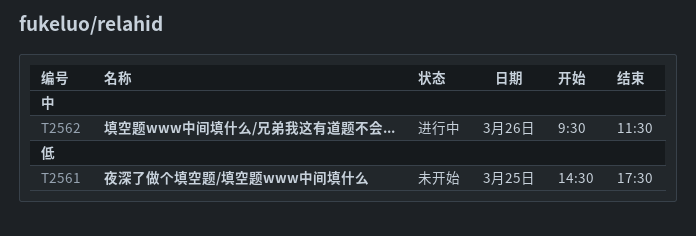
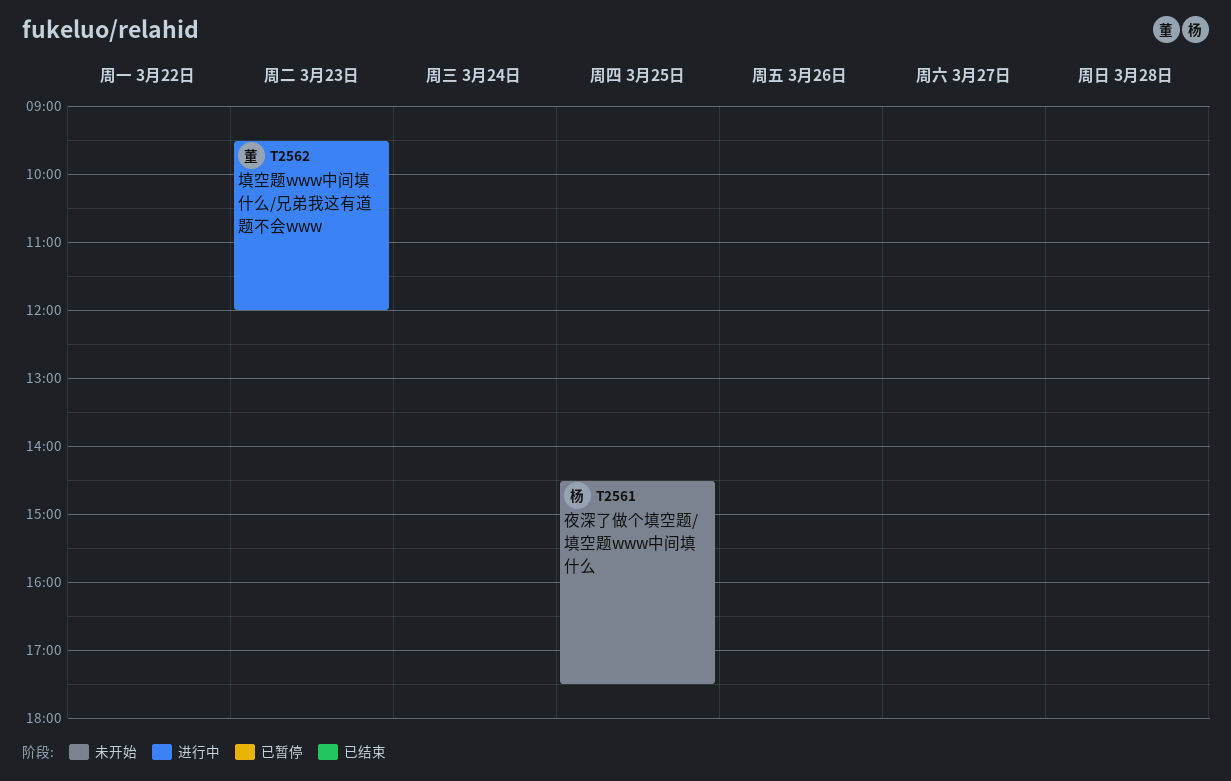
T2562, day: Mar 26 -> Mar 23
T2562, ends: 11:30 -> 12:00

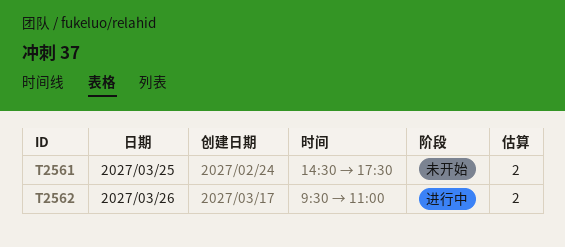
T2562, day: Mar 23 -> Mar 26
T2562, ends: 12:00 -> 11:00

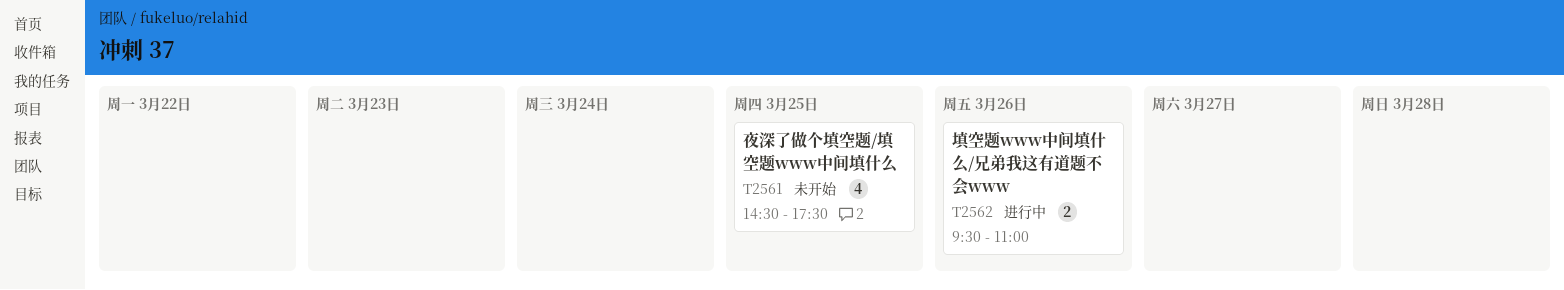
T2561, estimate: 2 -> 4

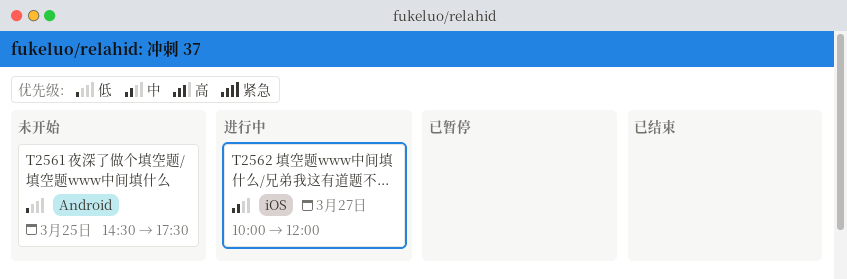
T2562, day: Mar 26 -> Mar 27
T2562, begins: 09:30 -> 10:00
T2562, ends: 11:00 -> 12:00

